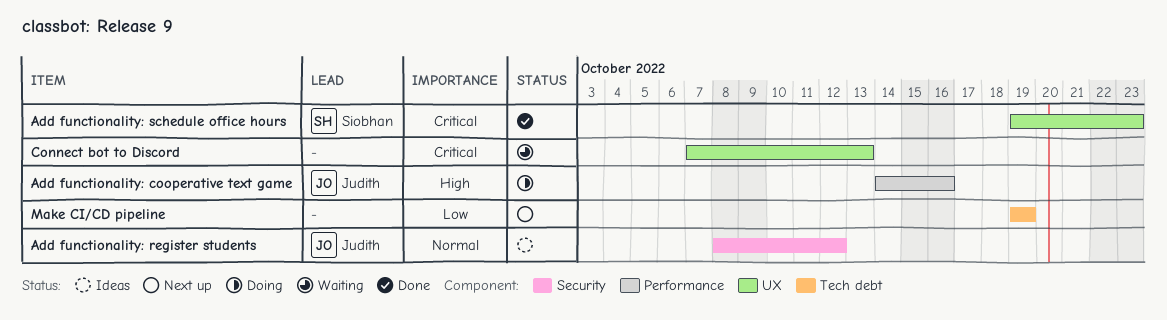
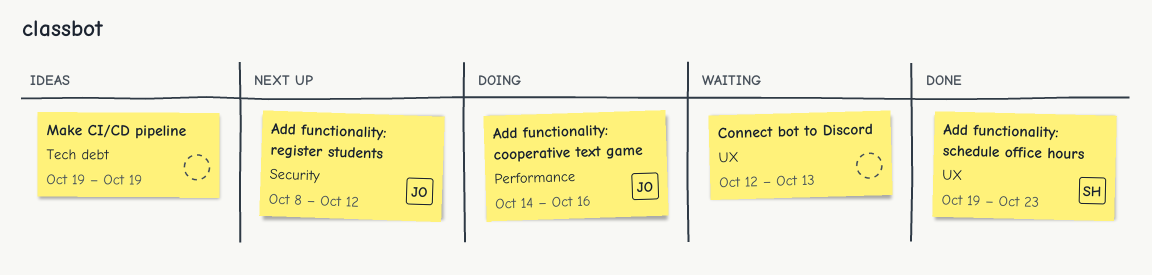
Add functionality: register students, status: Ideas -> Next up
Connect bot to Discord, start: Oct 7 -> Oct 12
Make CI/CD pipeline, status: Next up -> Ideas

